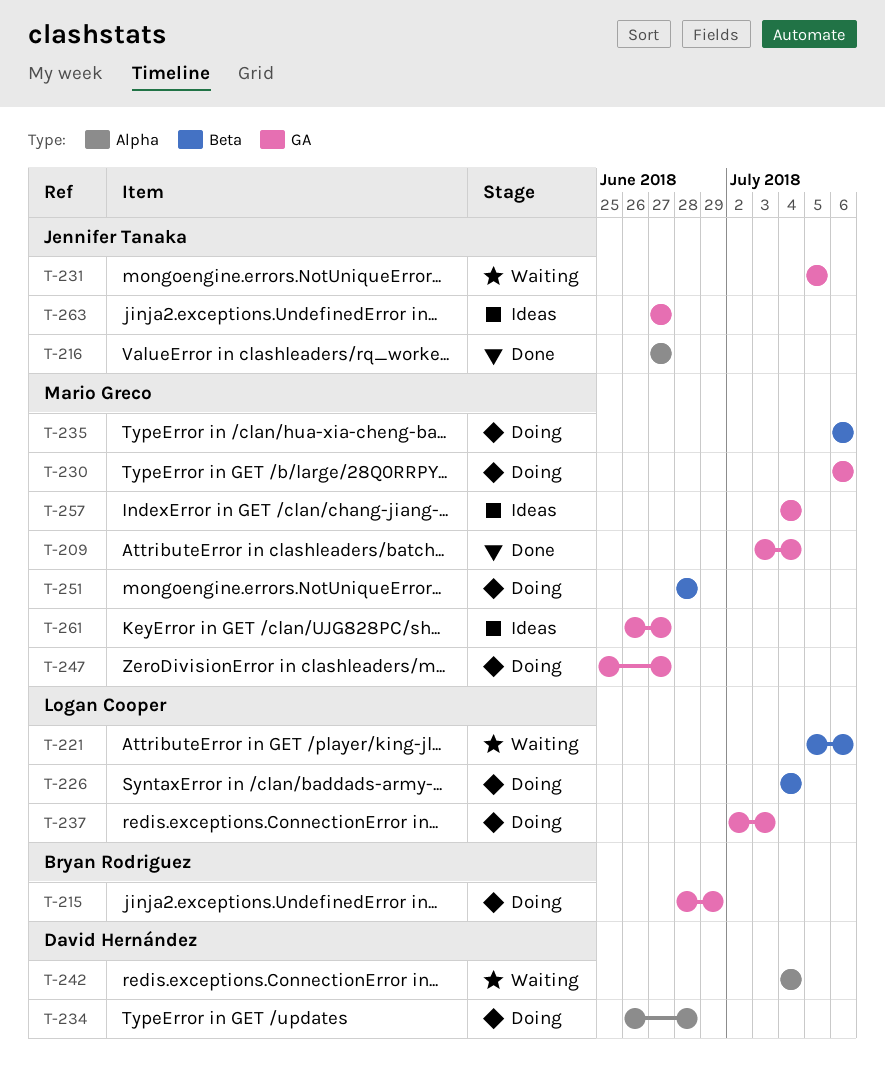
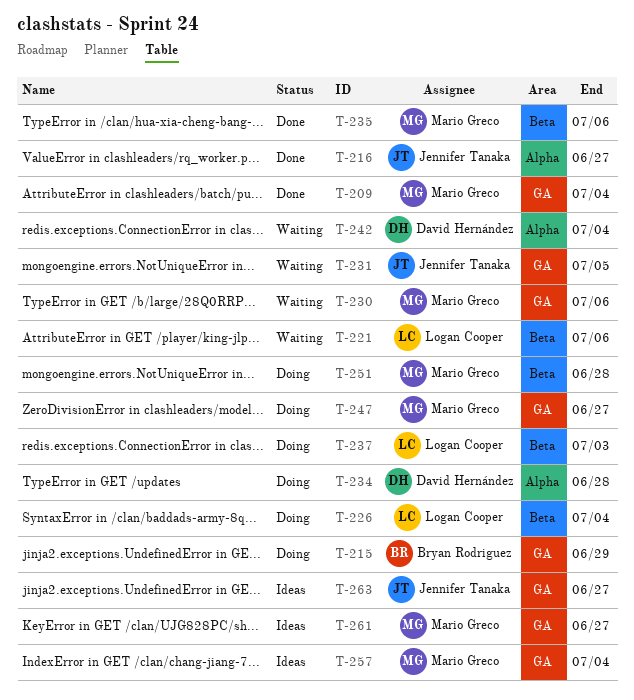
T-230, status: Doing -> Waiting
T-235, status: Doing -> Done
T-237, label: GA -> Beta

